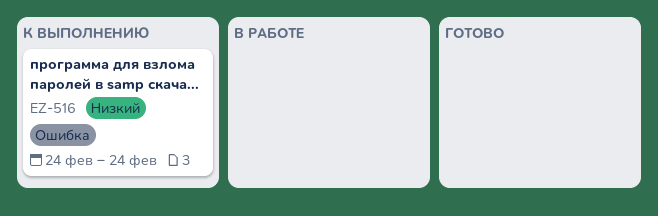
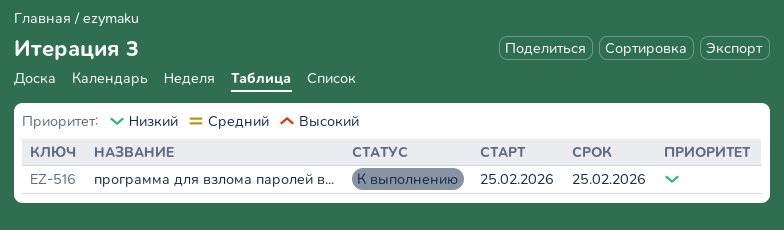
EZ-516, start: Feb 24 -> Feb 25
EZ-516, due: Feb 24 -> Feb 25

